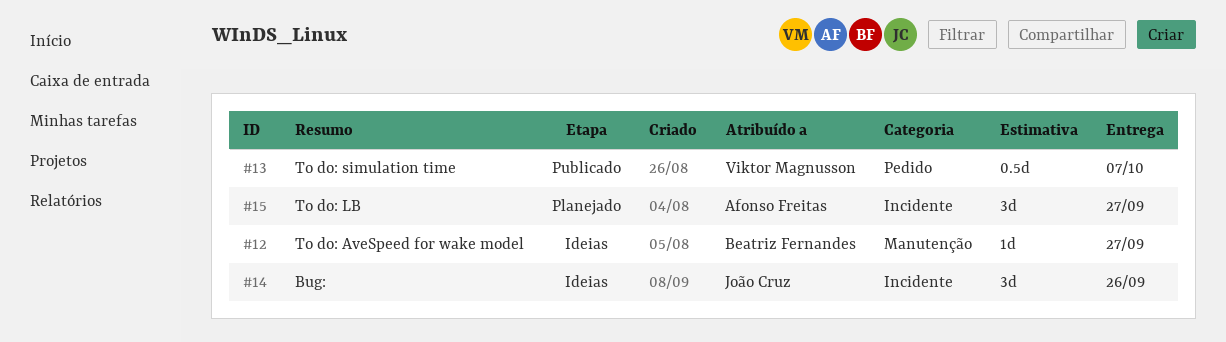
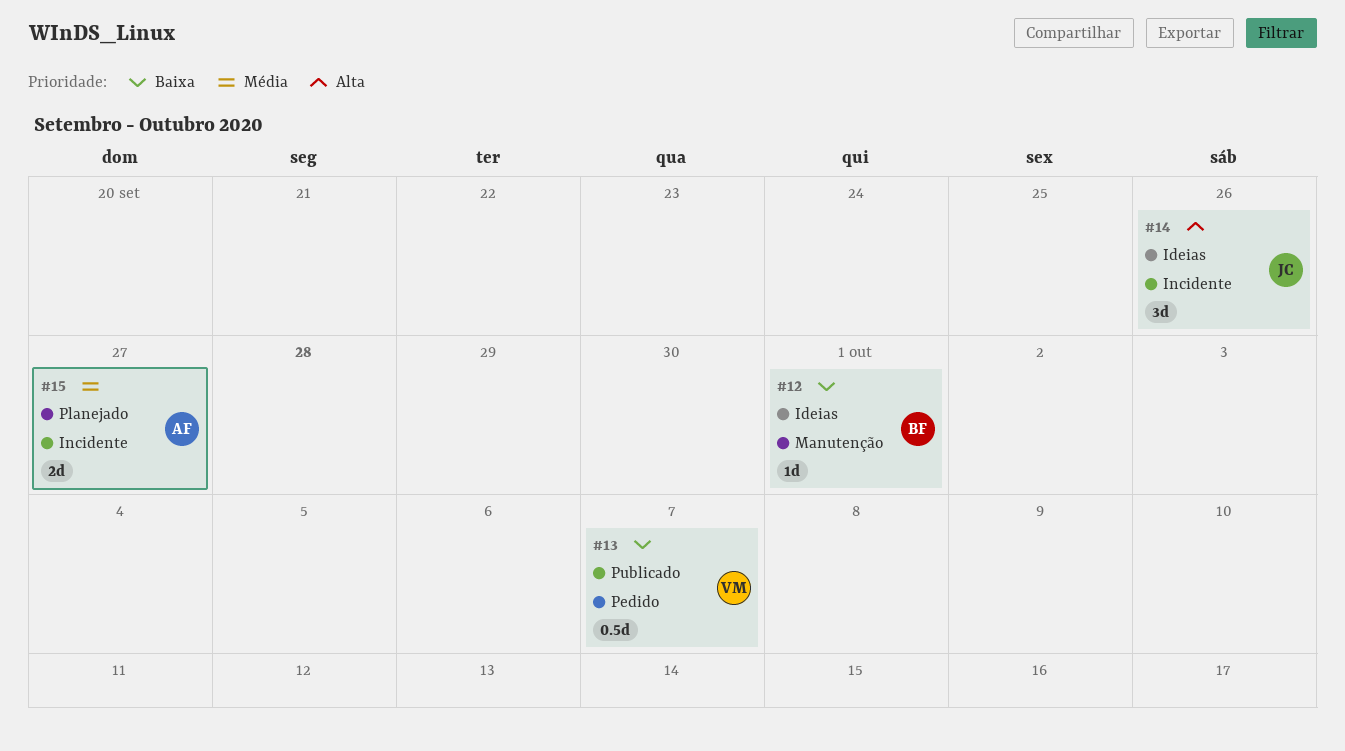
#12, due: Sep 27 -> Oct 1
#15, estimate: 3d -> 2d

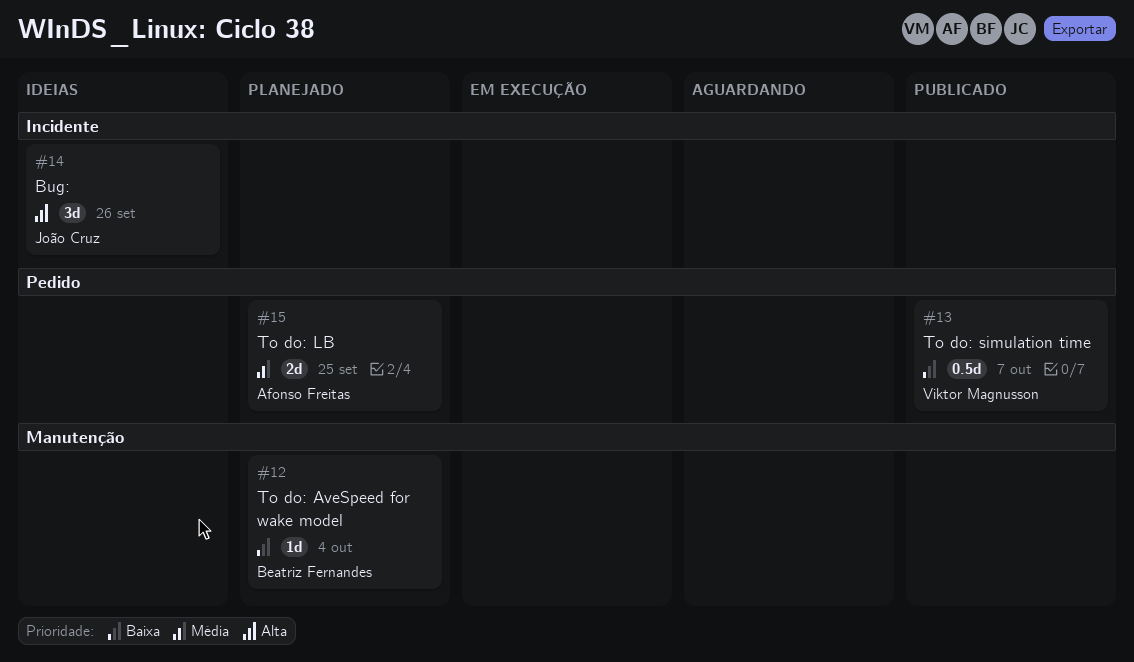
#12, status: Ideias -> Planejado
#12, due: Oct 1 -> Oct 4
#15, label: Incidente -> Pedido
#15, due: Sep 27 -> Sep 25

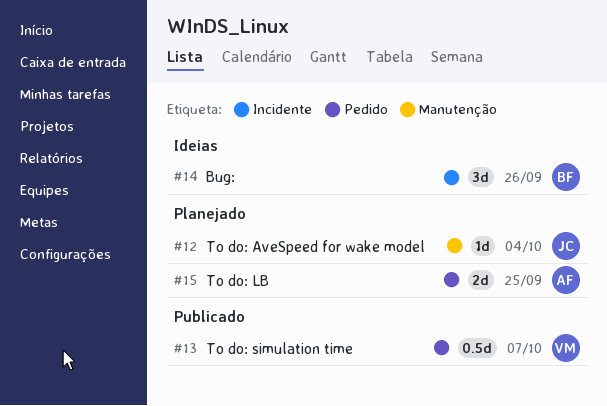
#12, owner: Beatriz Fernandes -> João Cruz
#14, owner: João Cruz -> Beatriz Fernandes

